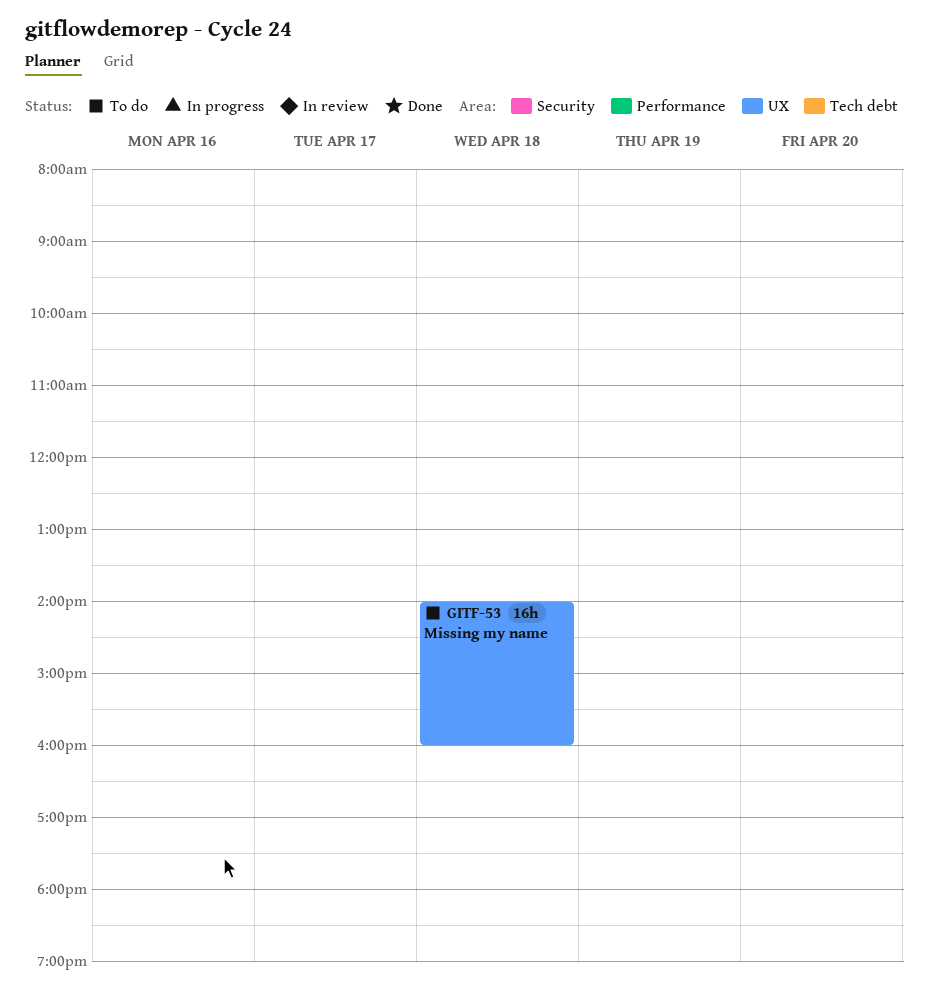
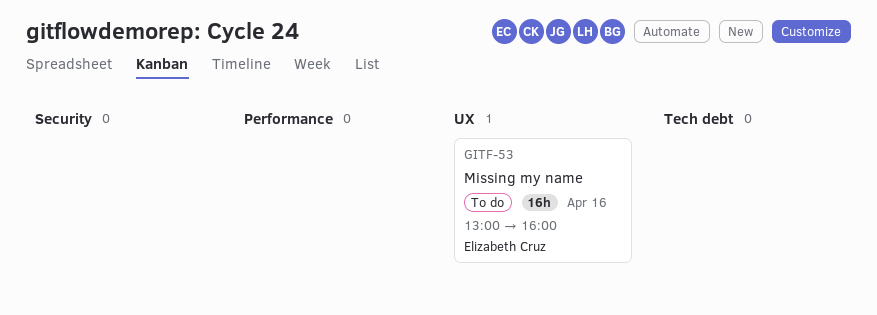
GITF-53, day: Apr 18 -> Apr 16
GITF-53, begins: 14:00 -> 13:00

